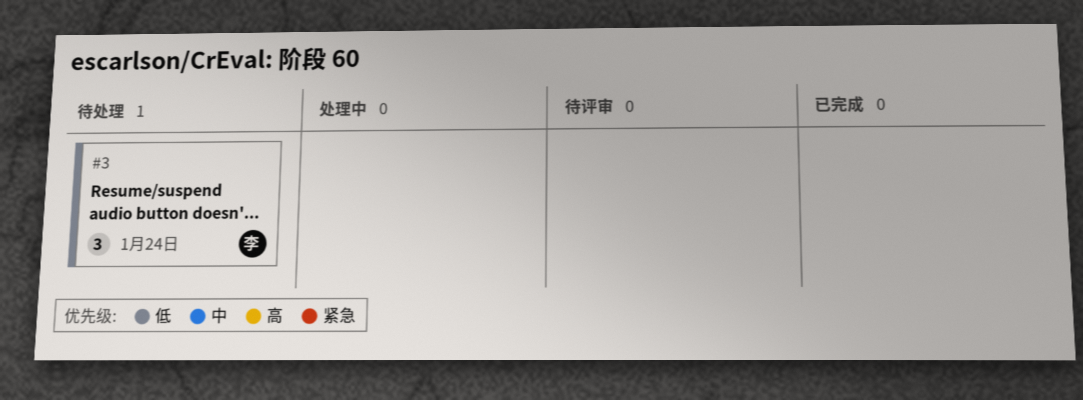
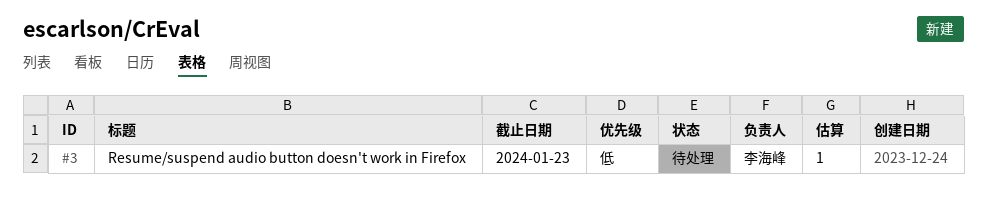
#3, estimate: 3 -> 1
#3, due: Jan 24 -> Jan 23

